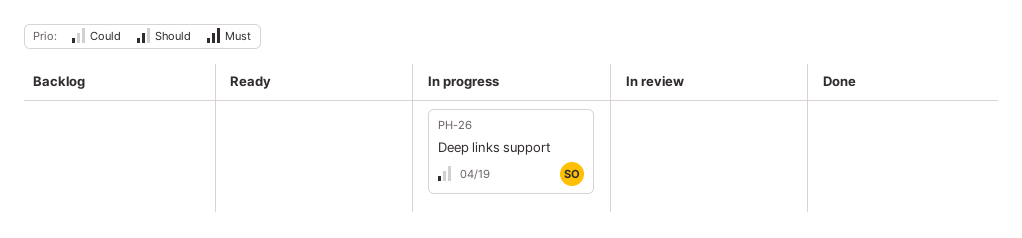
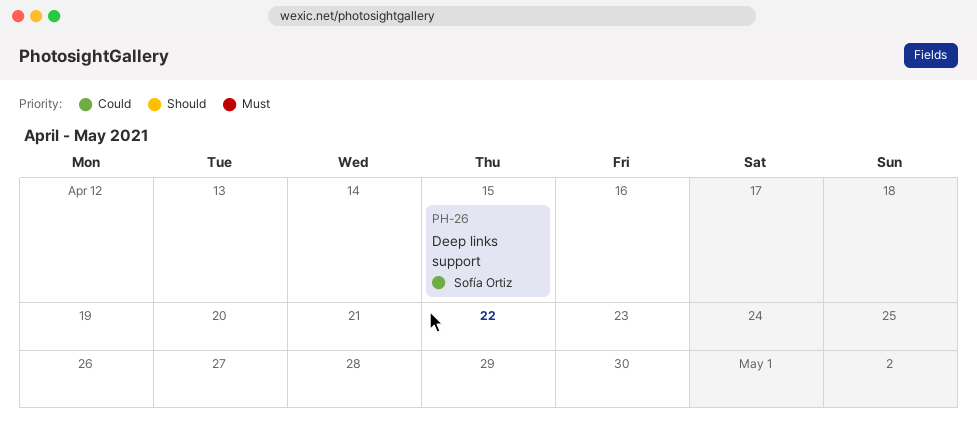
PH-26, due: Apr 19 -> Apr 15

